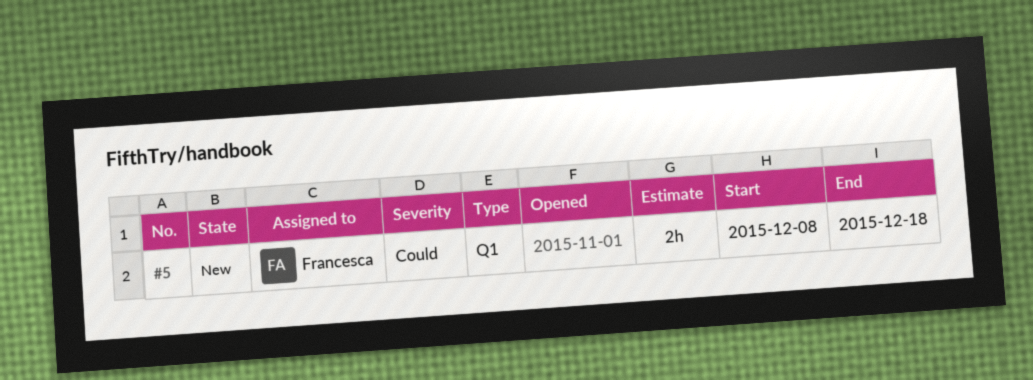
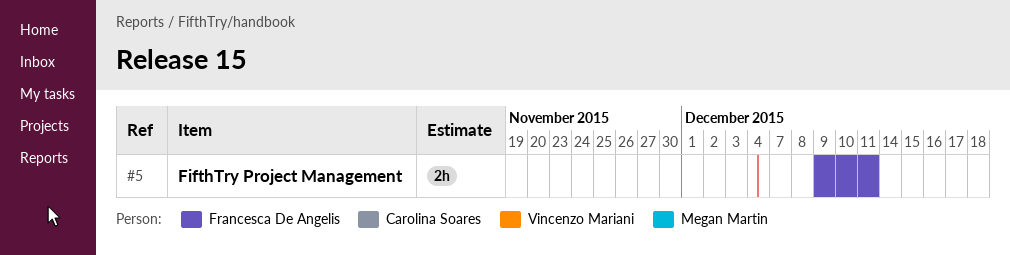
#5, start: Dec 8 -> Dec 9
#5, due: Dec 18 -> Dec 11

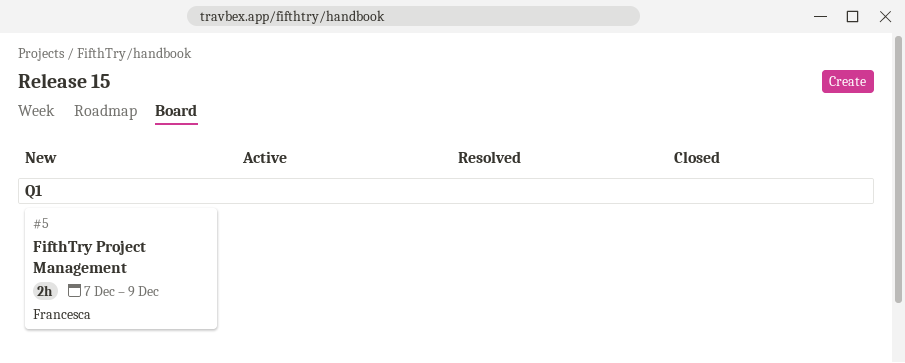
#5, start: Dec 9 -> Dec 7
#5, due: Dec 11 -> Dec 9

